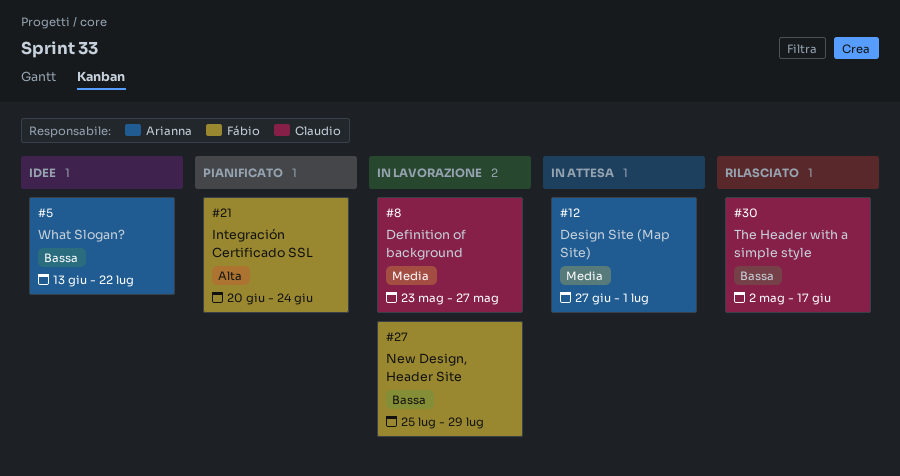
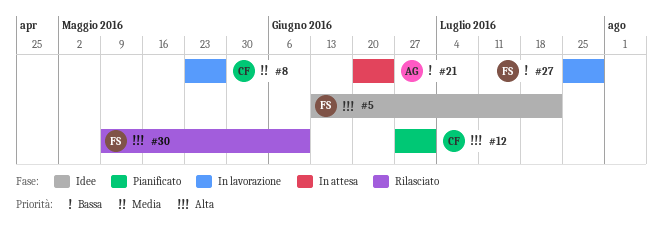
#5, owner: Arianna -> Fábio
#5, priority: Bassa -> Alta
#12, status: In attesa -> Pianificato
#12, owner: Arianna -> Claudio
#12, priority: Media -> Alta
#21, status: Pianificato -> In attesa
#21, owner: Fábio -> Arianna
#21, priority: Alta -> Bassa
#30, owner: Claudio -> Fábio
#30, priority: Bassa -> Alta
#30, start: May 2 -> May 9
#30, due: Jun 17 -> Jun 10

